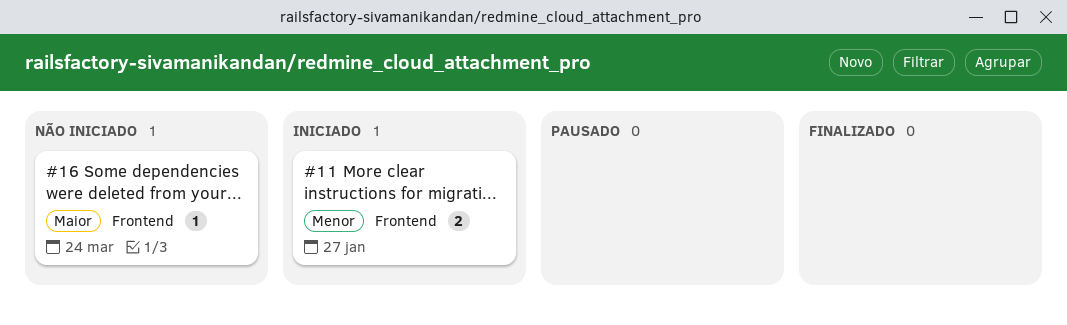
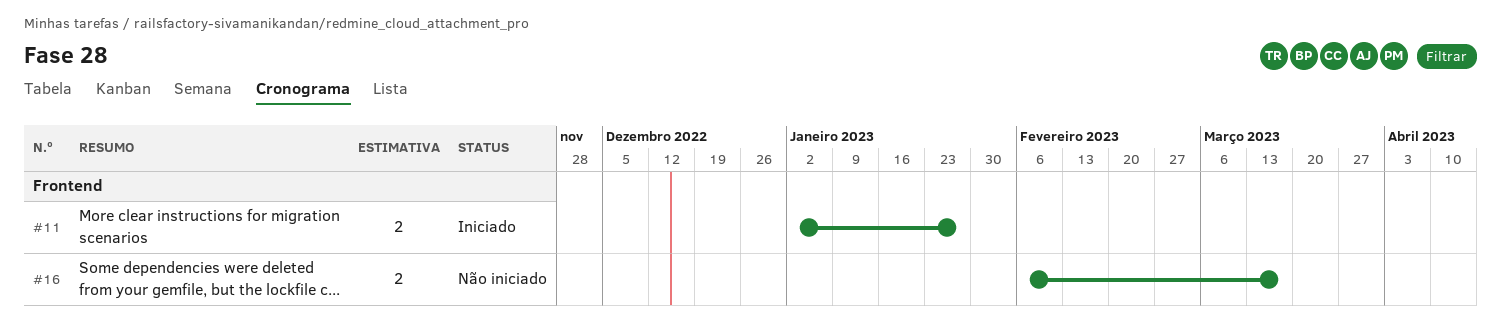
#16, estimate: 1 -> 2
#16, due: Mar 24 -> Mar 17

